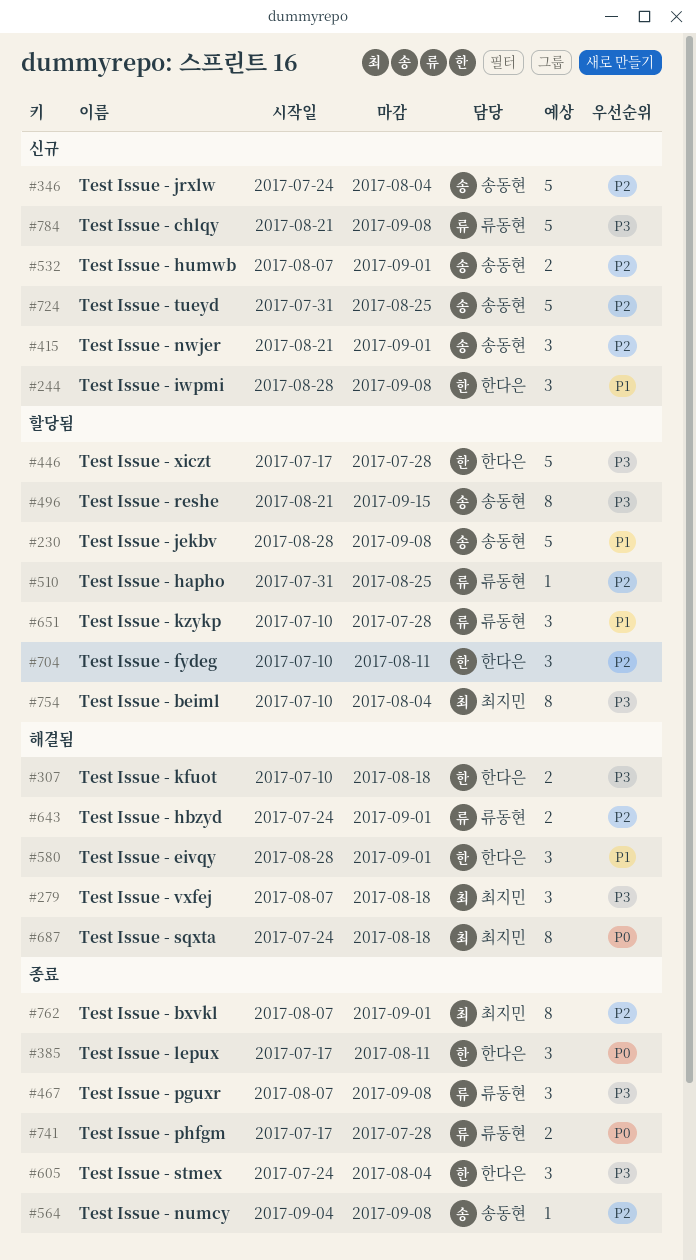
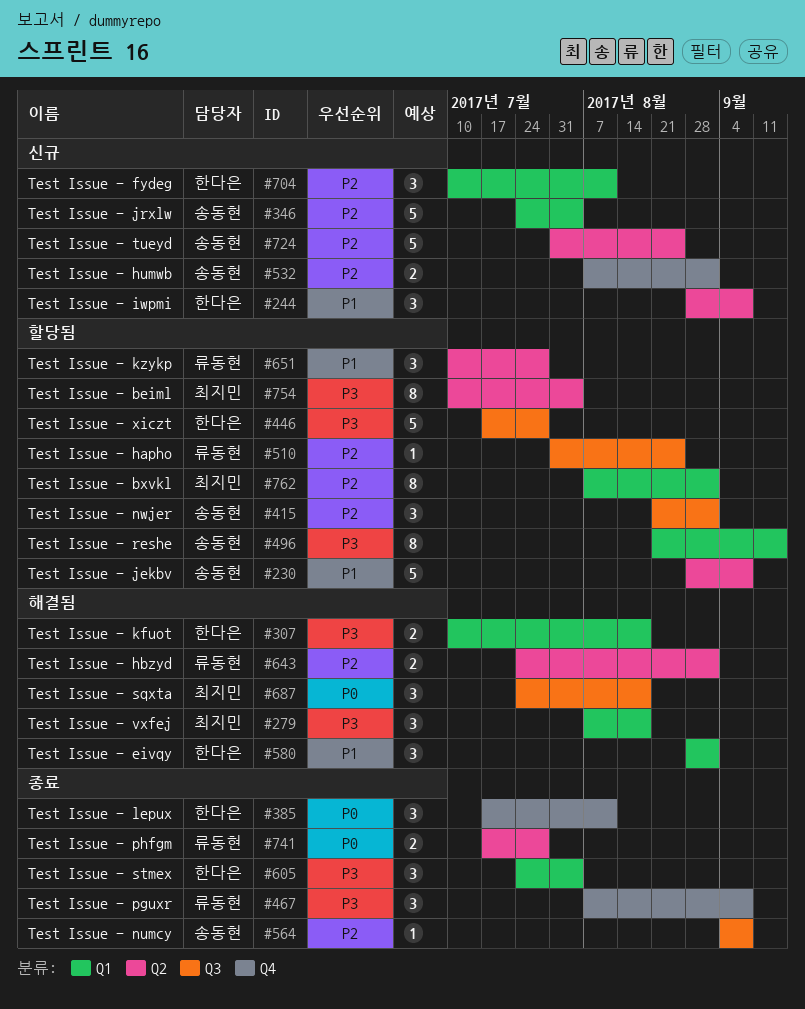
#415, status: 신규 -> 할당됨
#687, estimate: 8 -> 3
#704, status: 할당됨 -> 신규
#762, status: 종료 -> 할당됨
#784: present -> none

